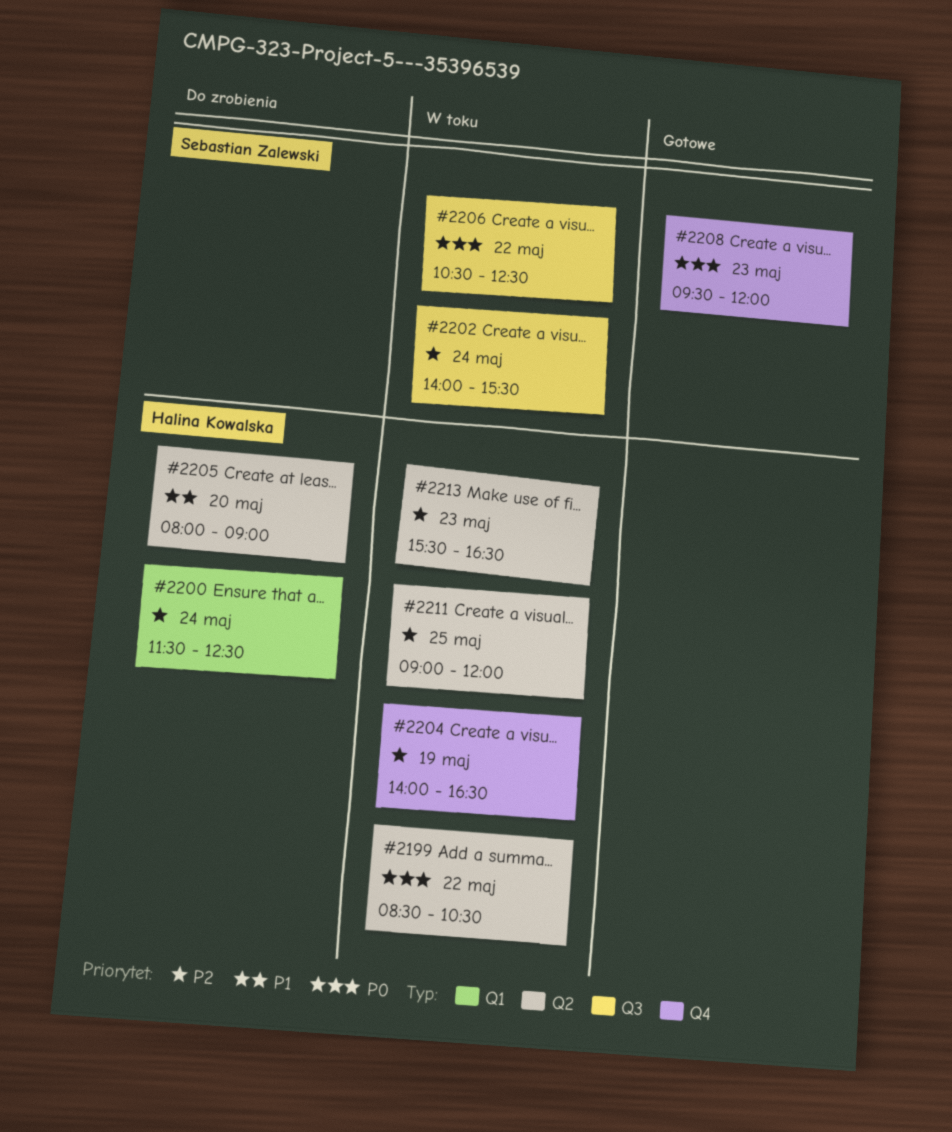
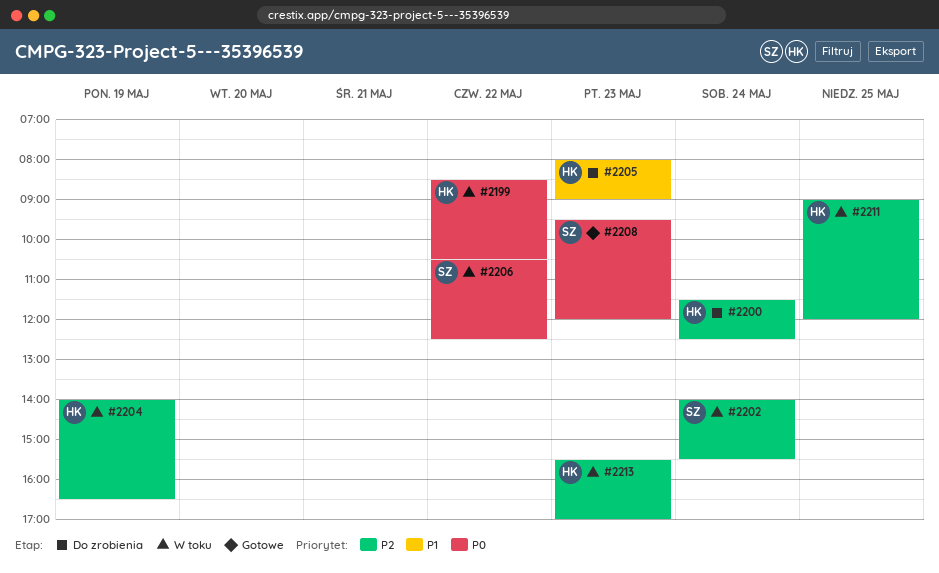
#2205, day: May 20 -> May 23
#2213, ends: 16:30 -> 17:00

